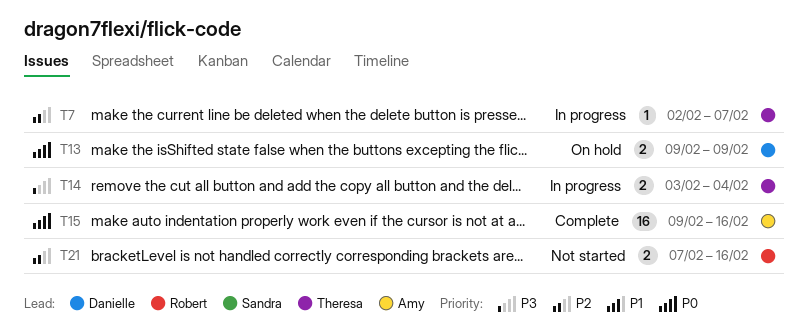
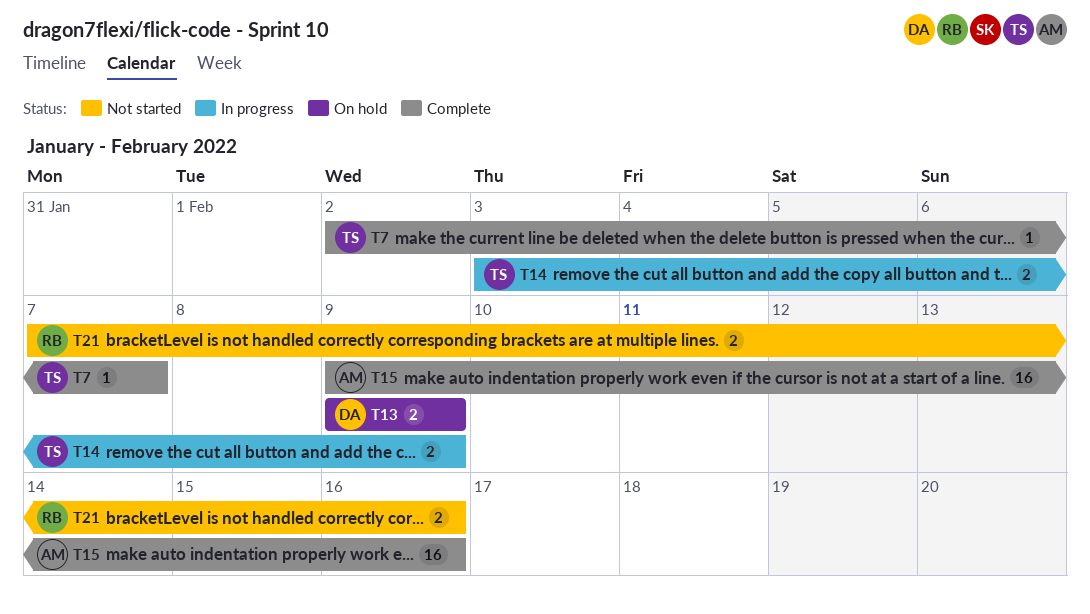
T7, status: In progress -> Complete
T14, due: Feb 4 -> Feb 9

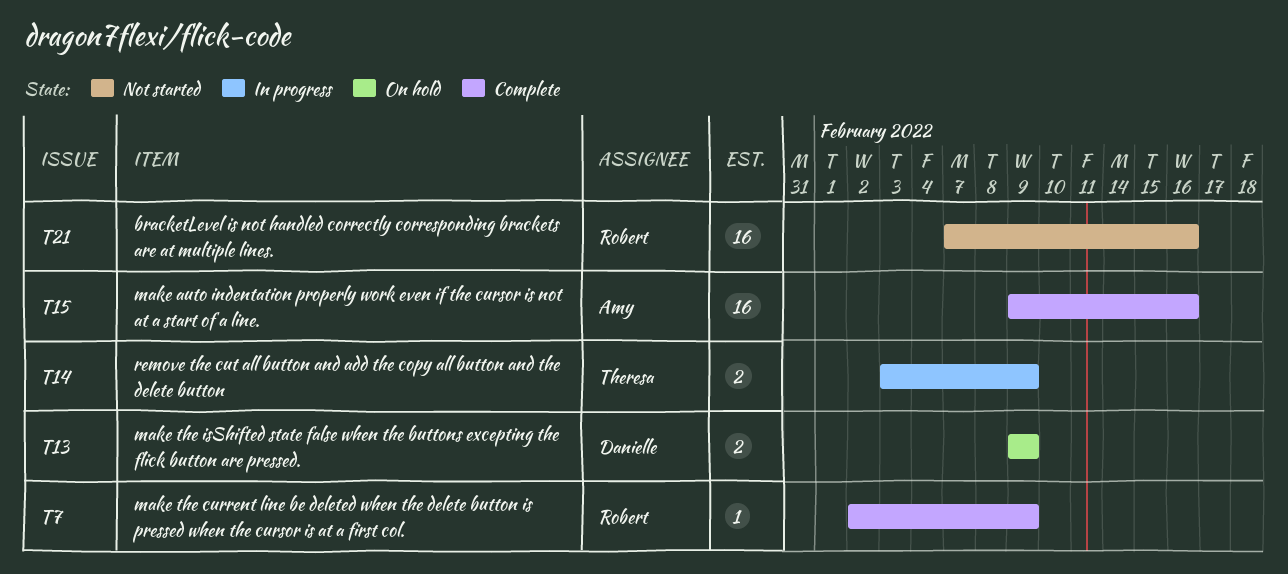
T7, owner: Theresa -> Robert
T7, due: Feb 7 -> Feb 9
T21, estimate: 2 -> 16

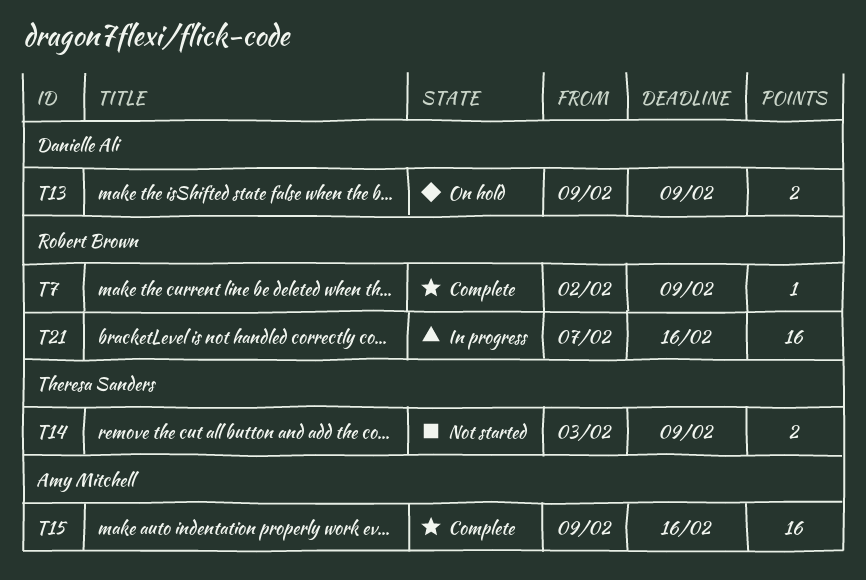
T14, status: In progress -> Not started
T21, status: Not started -> In progress

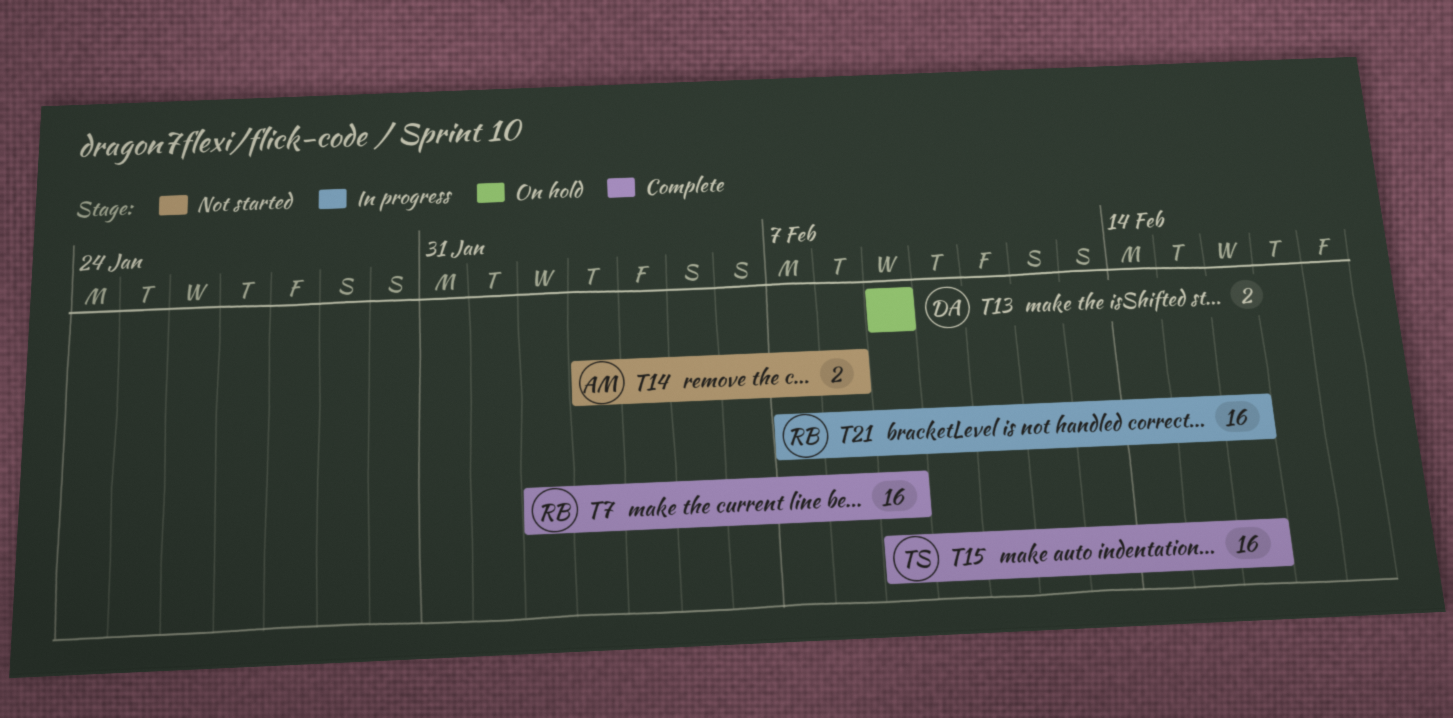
T7, estimate: 1 -> 16
T14, owner: Theresa Sanders -> Amy Mitchell
T14, due: Feb 9 -> Feb 8
T15, owner: Amy Mitchell -> Theresa Sanders

